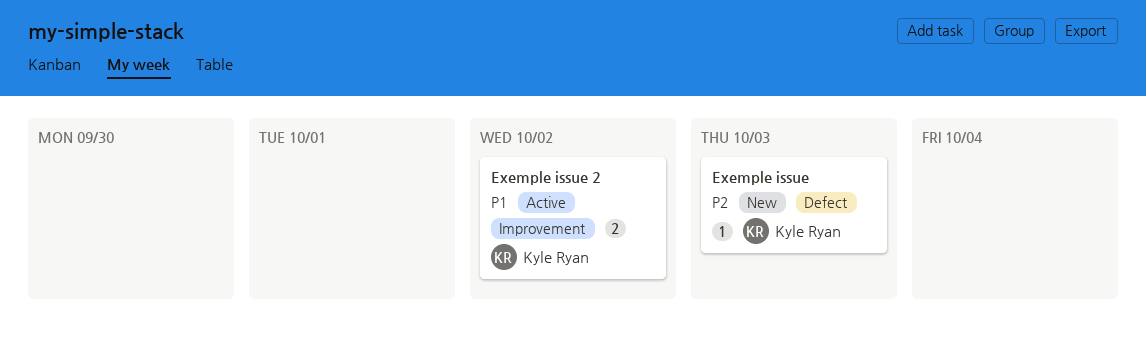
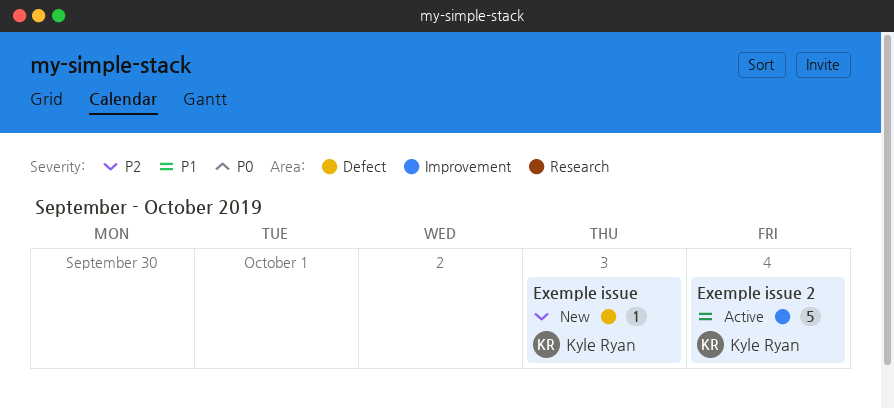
Exemple issue 2, estimate: 2 -> 5
Exemple issue 2, due: Oct 2 -> Oct 4

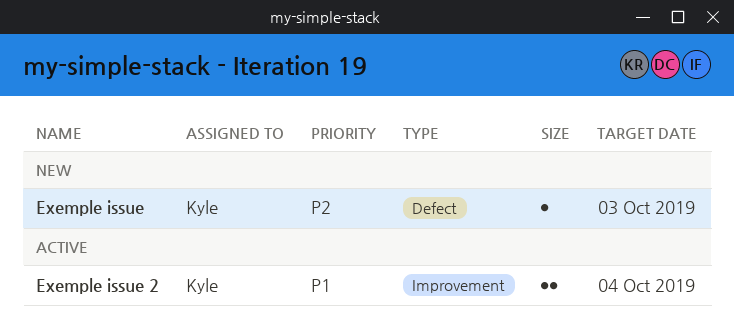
Exemple issue 2, estimate: 5 -> 2

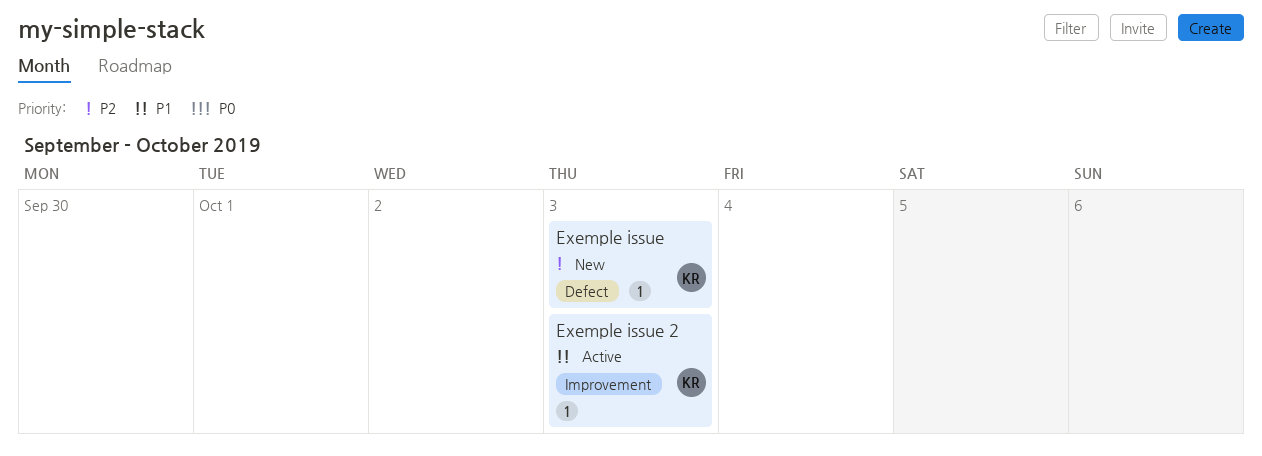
Exemple issue 2, estimate: 2 -> 1
Exemple issue 2, due: Oct 4 -> Oct 3

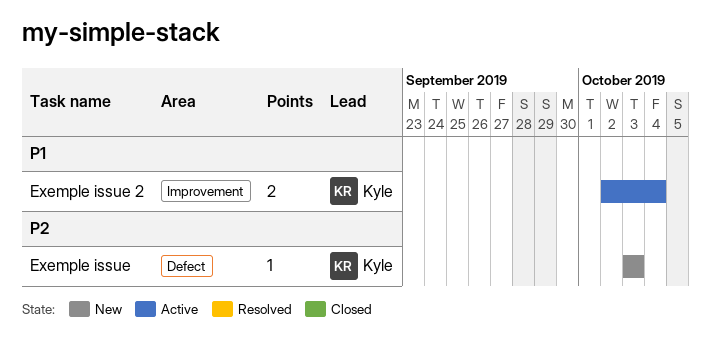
Exemple issue 2, estimate: 1 -> 2
Exemple issue 2, due: Oct 3 -> Oct 4

